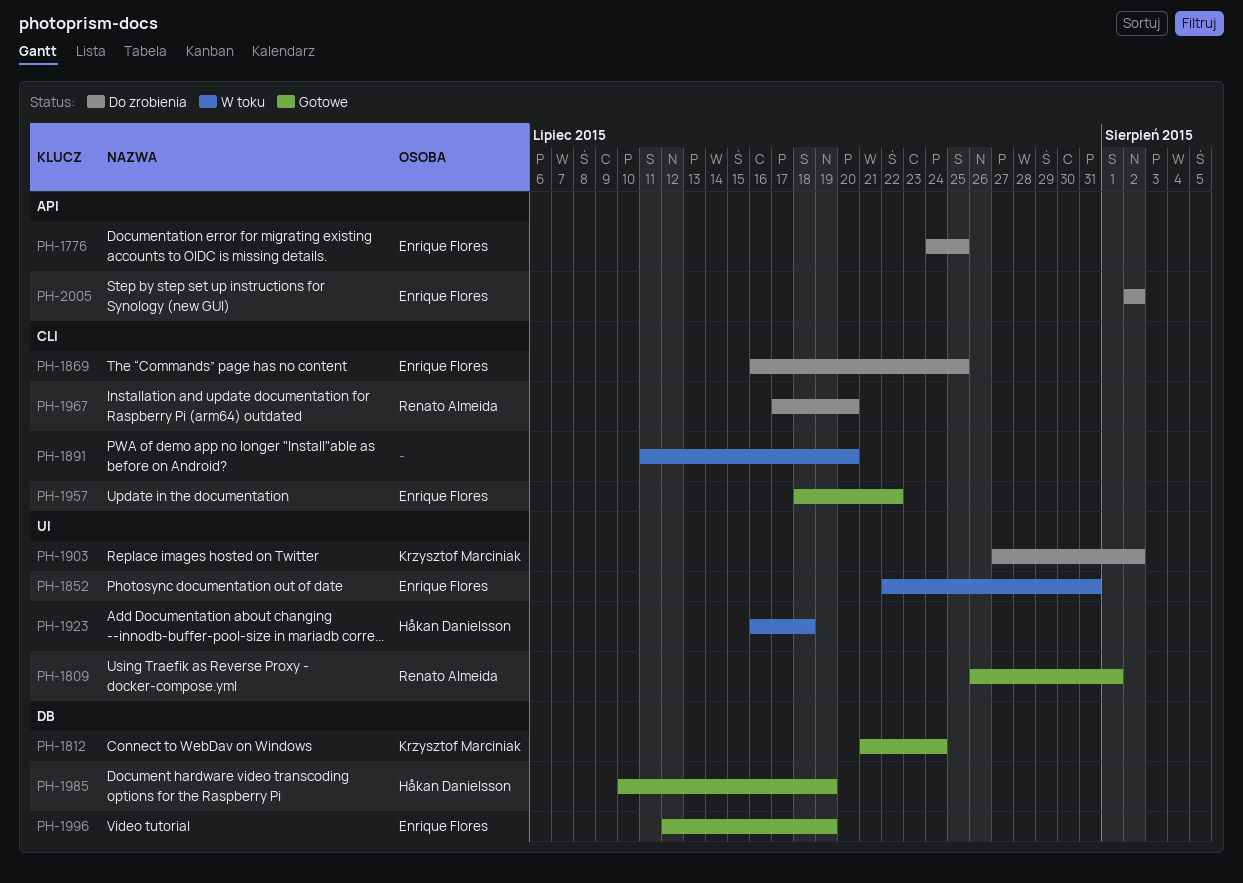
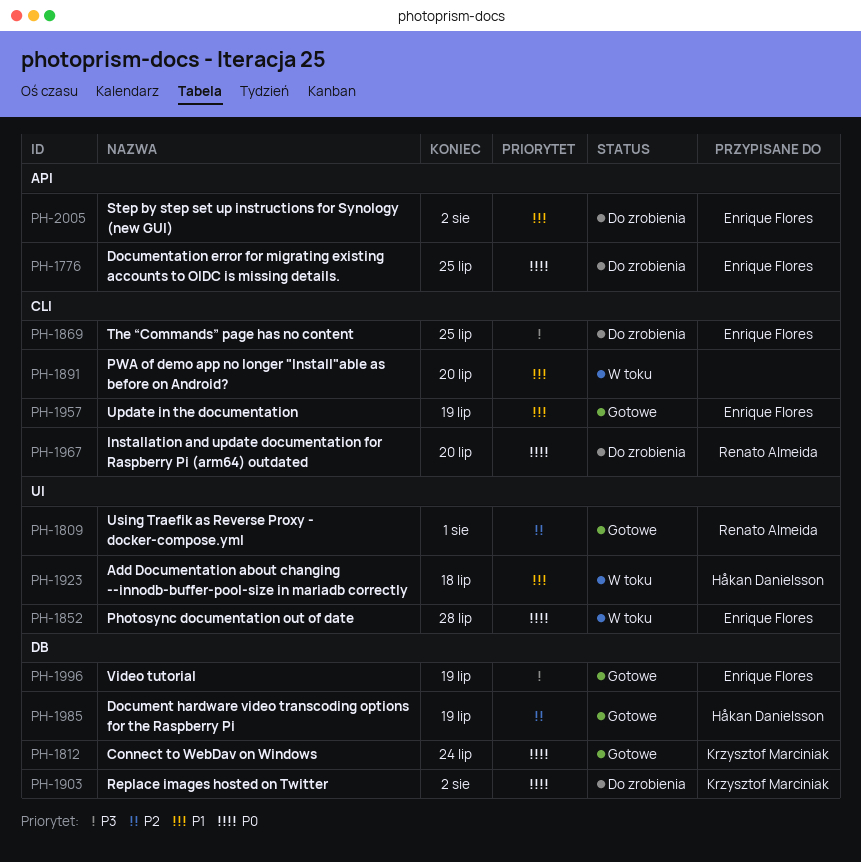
PH-1852, due: Jul 31 -> Jul 28
PH-1903, label: UI -> DB
PH-1957, due: Jul 22 -> Jul 19

